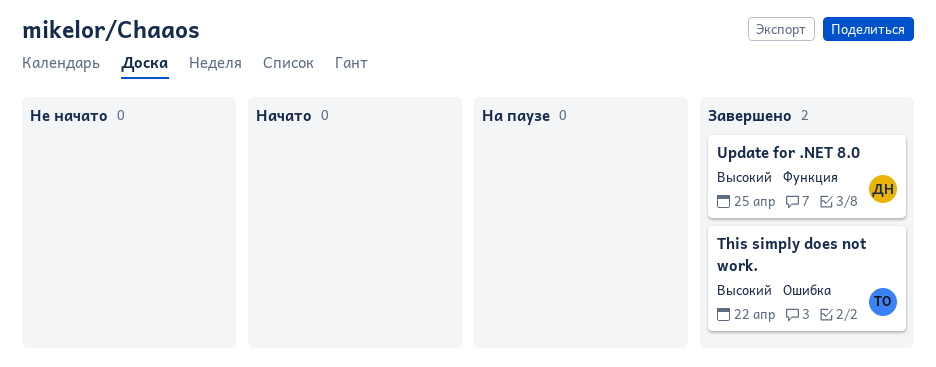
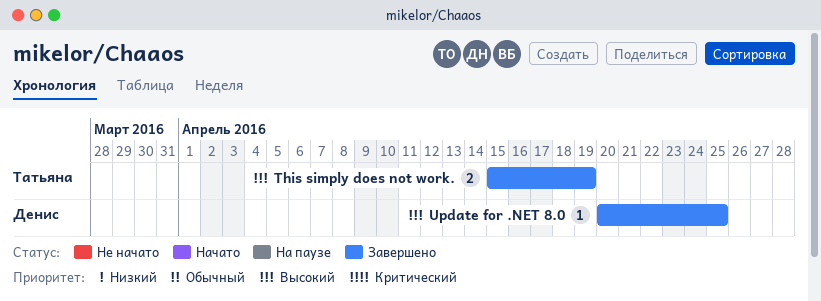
This simply does not work., due: Apr 22 -> Apr 19

